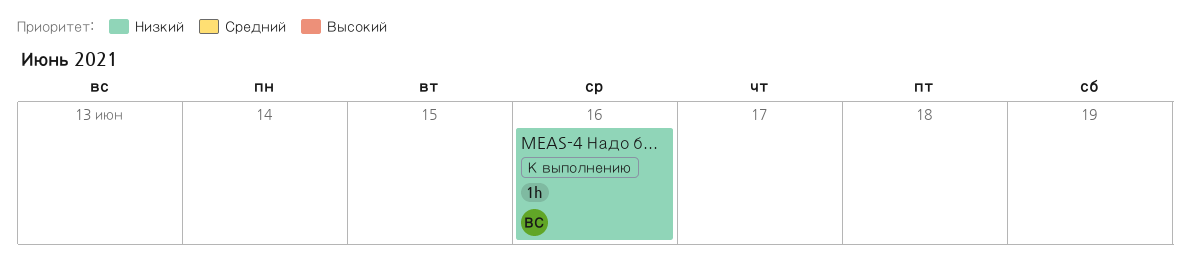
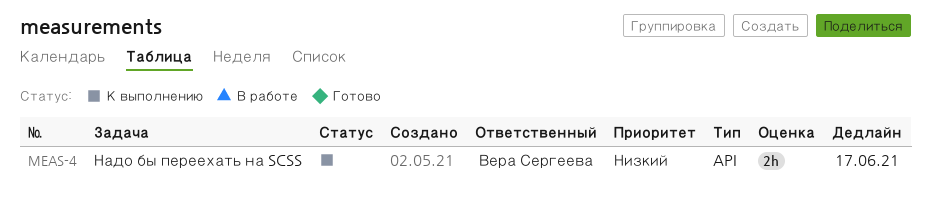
MEAS-4, estimate: 1h -> 2h
MEAS-4, due: Jun 16 -> Jun 17

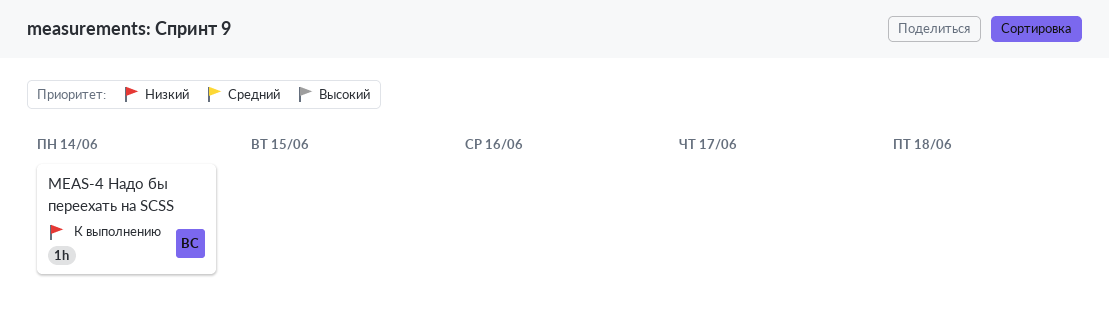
MEAS-4, estimate: 2h -> 1h
MEAS-4, due: Jun 17 -> Jun 14

